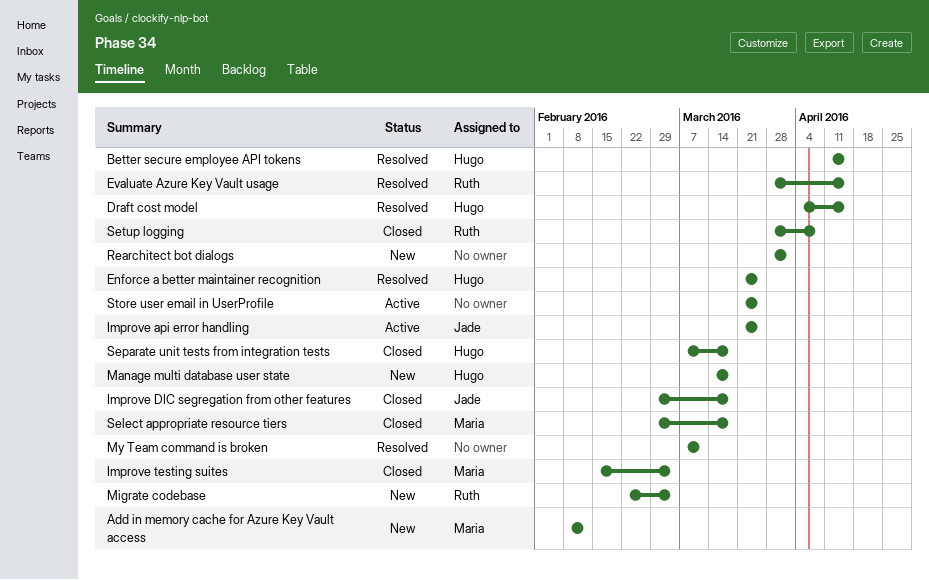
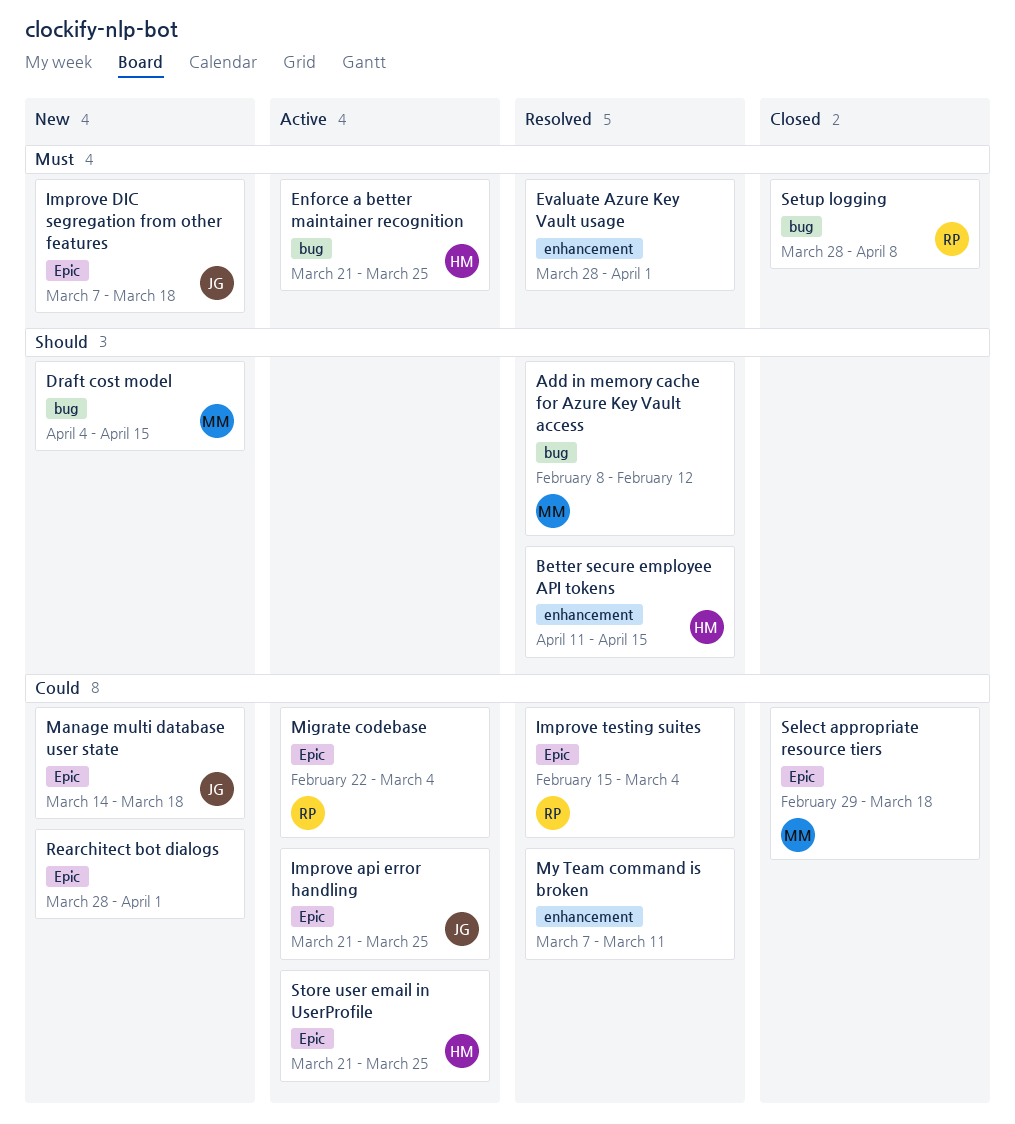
Add in memory cache for Azure Key Vault access, status: New -> Resolved
Draft cost model, status: Resolved -> New
Draft cost model, owner: Hugo -> Maria
Enforce a better maintainer recognition, status: Resolved -> Active
Evaluate Azure Key Vault usage, owner: Ruth -> none
Evaluate Azure Key Vault usage, due: Apr 15 -> Apr 1
Improve DIC segregation from other features, status: Closed -> New
Improve DIC segregation from other features, start: Feb 29 -> Mar 7
Improve testing suites, status: Closed -> Resolved
Improve testing suites, owner: Maria -> Ruth
Manage multi database user state, owner: Hugo -> Jade
Migrate codebase, status: New -> Active
Separate unit tests from integration tests: present -> none
Store user email in UserProfile, owner: none -> Hugo

